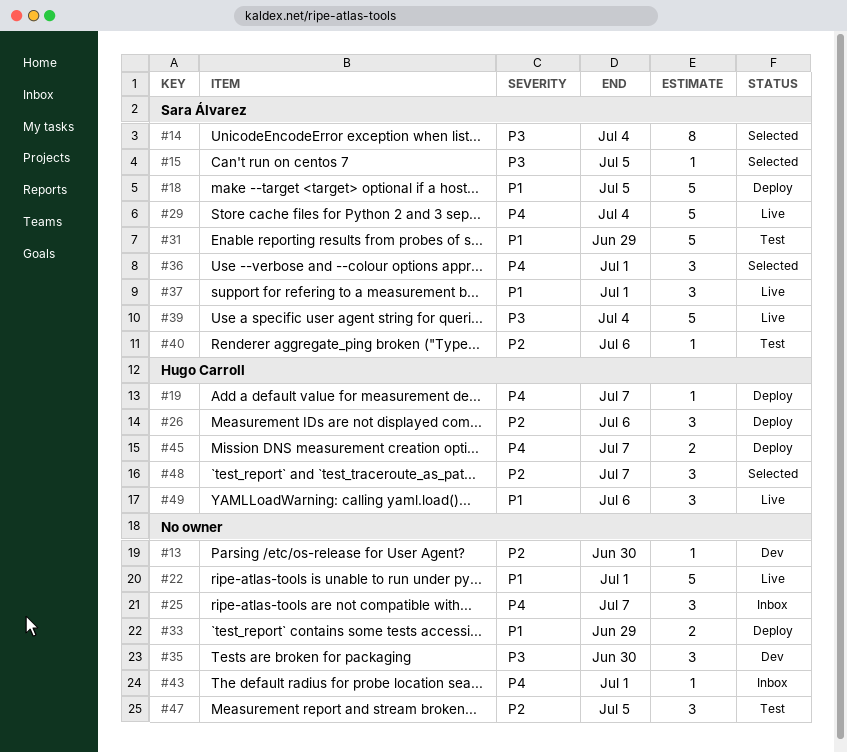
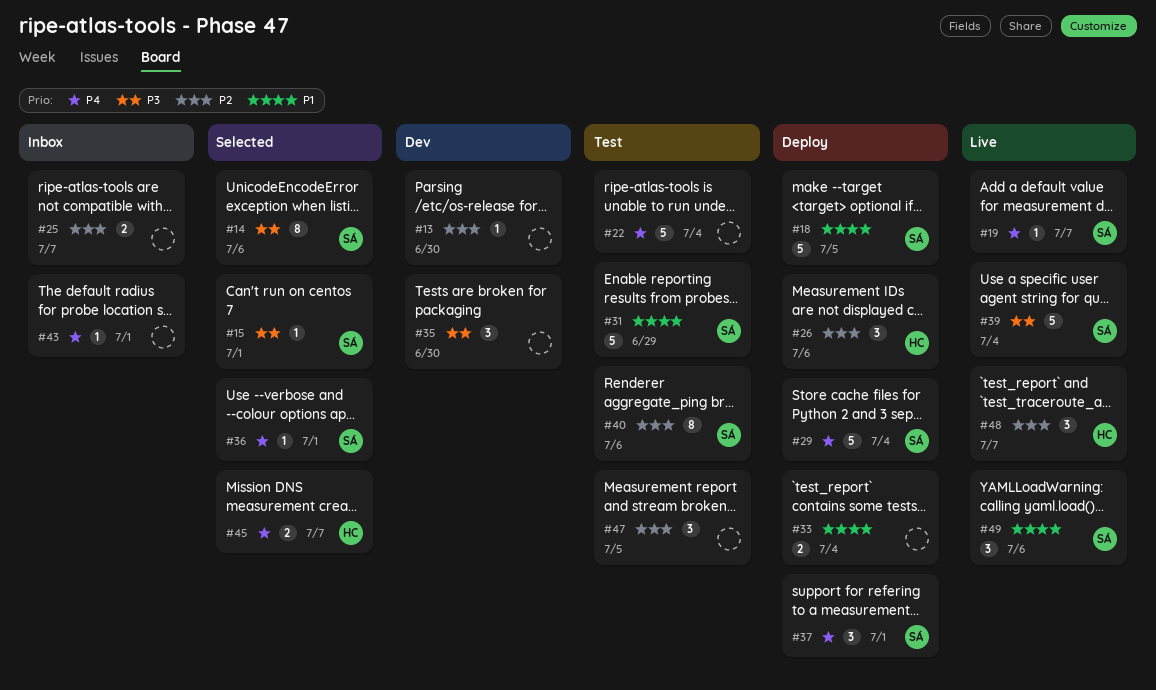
#14, due: Jul 4 -> Jul 6
#15, due: Jul 5 -> Jul 1
#19, status: Deploy -> Live
#19, owner: Hugo Carroll -> Sara Álvarez
#22, status: Live -> Test
#22, priority: P1 -> P4
#22, due: Jul 1 -> Jul 4
#25, priority: P4 -> P2
#25, estimate: 3 -> 2
#29, status: Live -> Deploy
#33, due: Jun 29 -> Jul 4
#36, estimate: 3 -> 1
#37, status: Live -> Deploy
#37, priority: P1 -> P4
#40, estimate: 1 -> 8
#45, status: Deploy -> Selected
#48, status: Selected -> Live
#49, owner: Hugo Carroll -> Sara Álvarez

